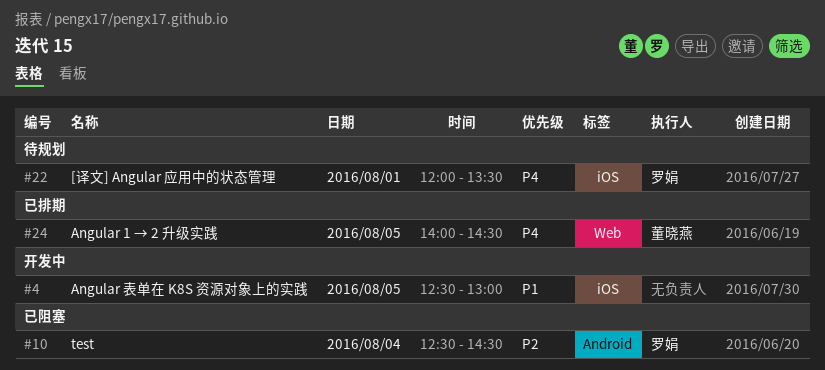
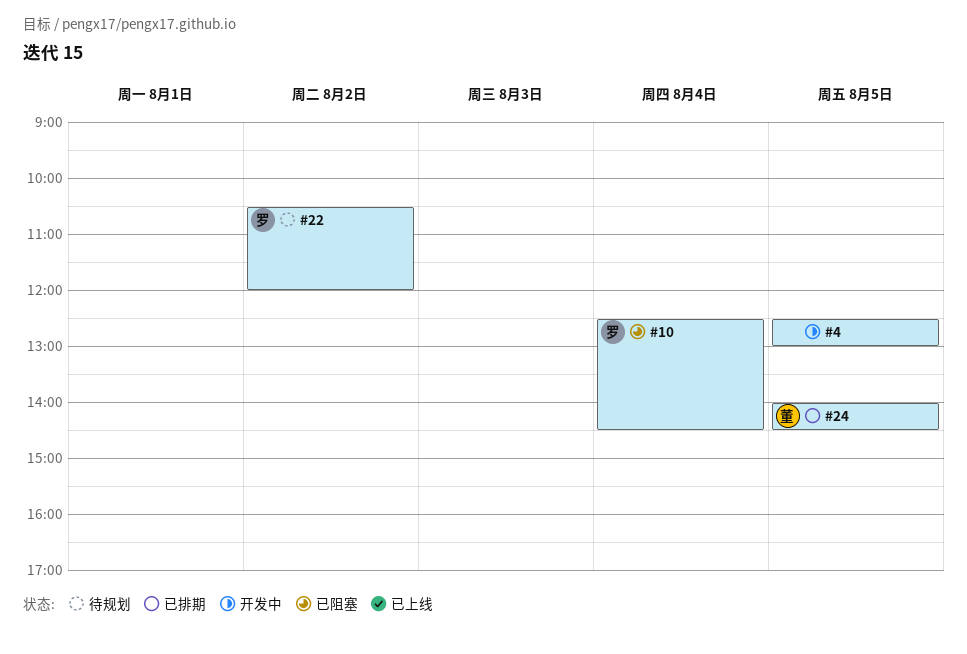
#22, day: Aug 1 -> Aug 2
#22, begins: 12:00 -> 10:30
#22, ends: 13:30 -> 12:00

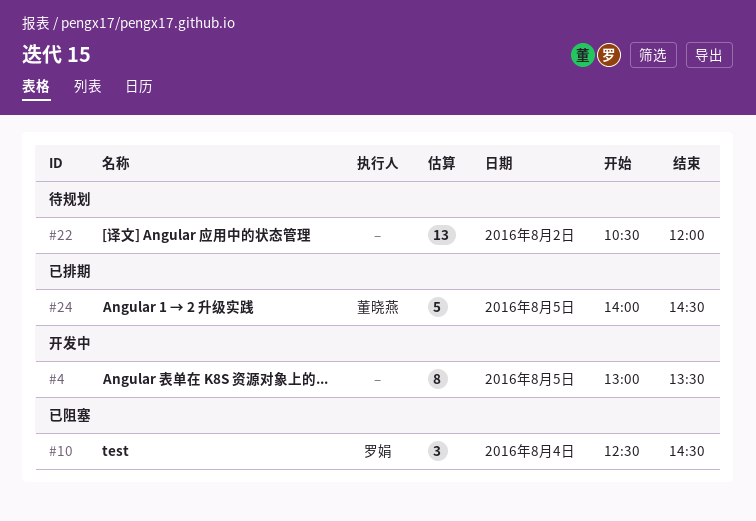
#4, begins: 12:30 -> 13:00
#4, ends: 13:00 -> 13:30
#22, owner: 罗娟 -> none

